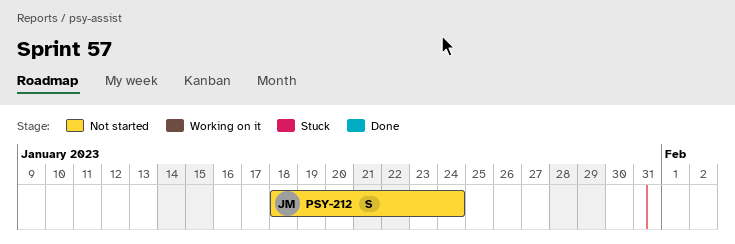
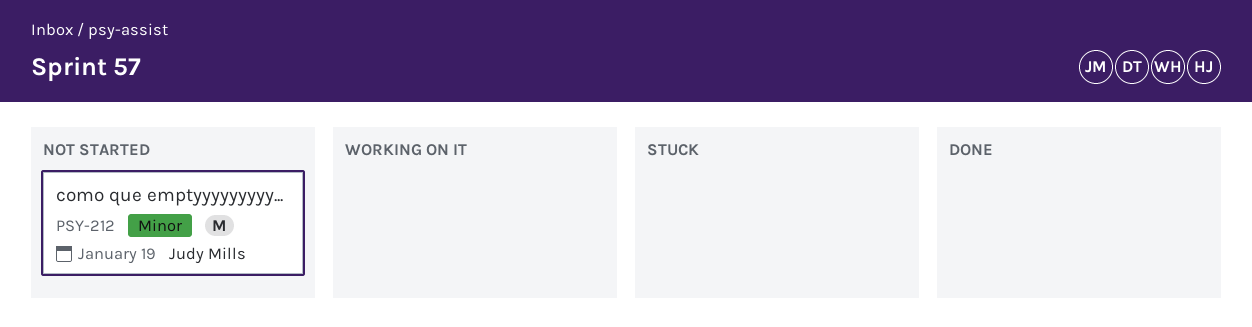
PSY-212, estimate: S -> M
PSY-212, due: Jan 24 -> Jan 19

